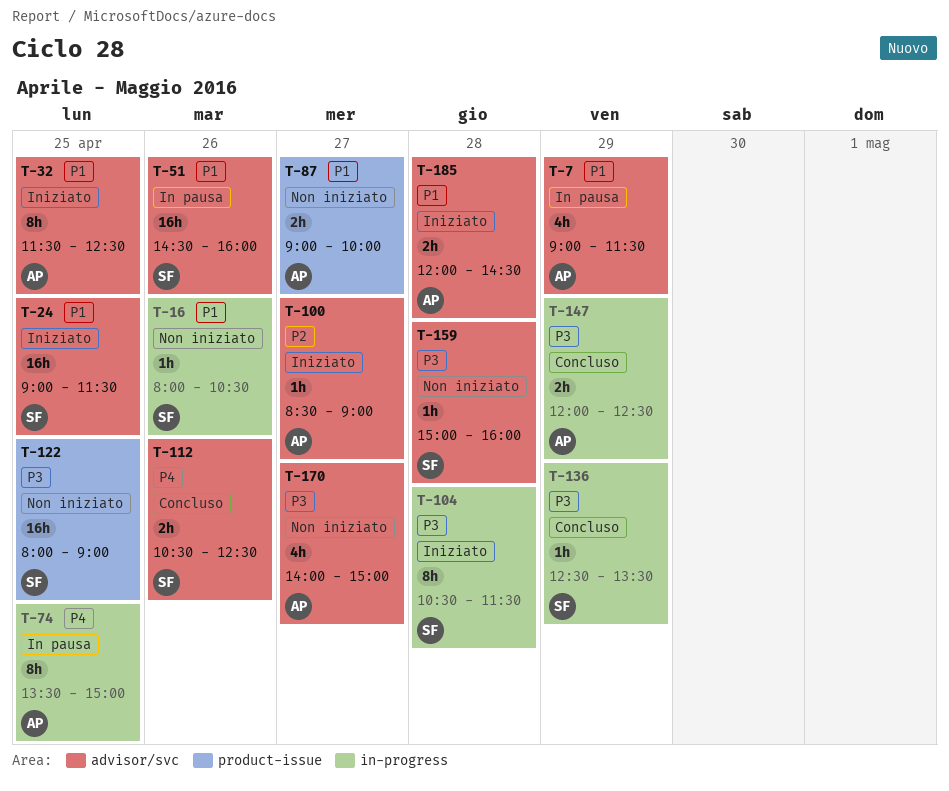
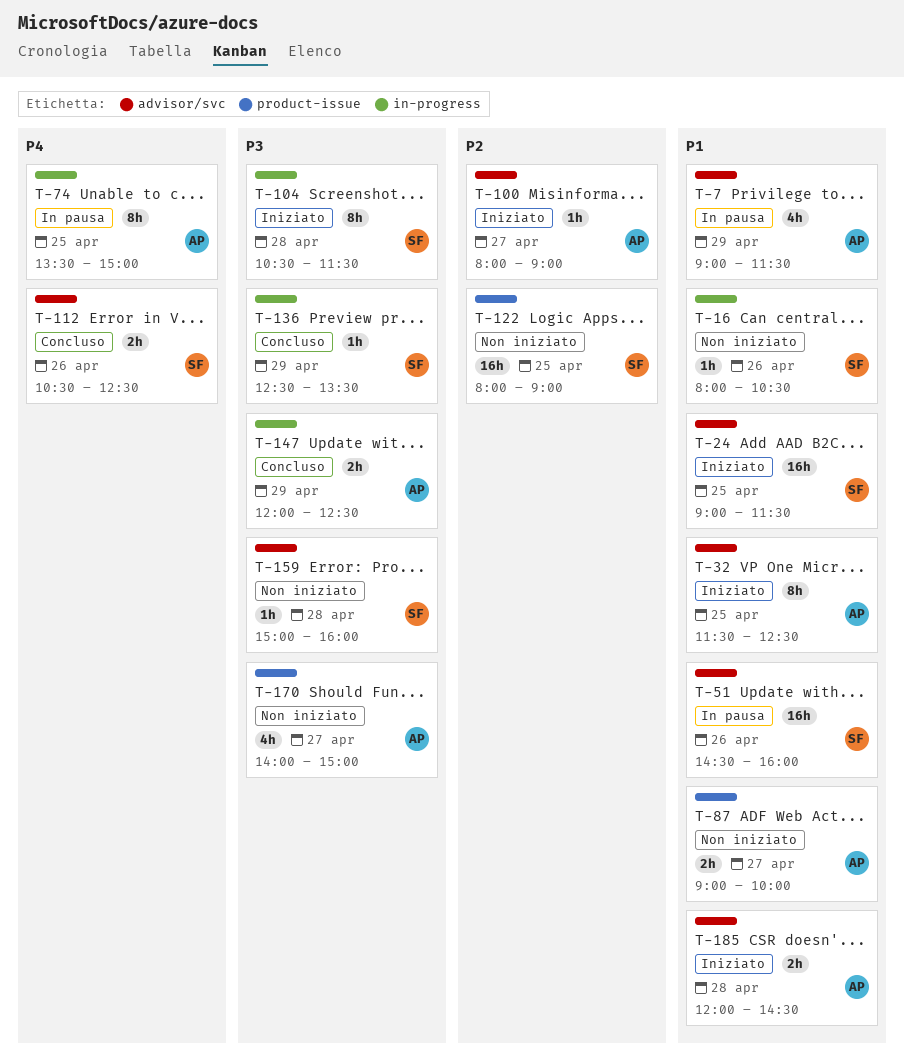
T-100, begins: 08:30 -> 08:00
T-122, priority: P3 -> P2
T-170, label: advisor/svc -> product-issue

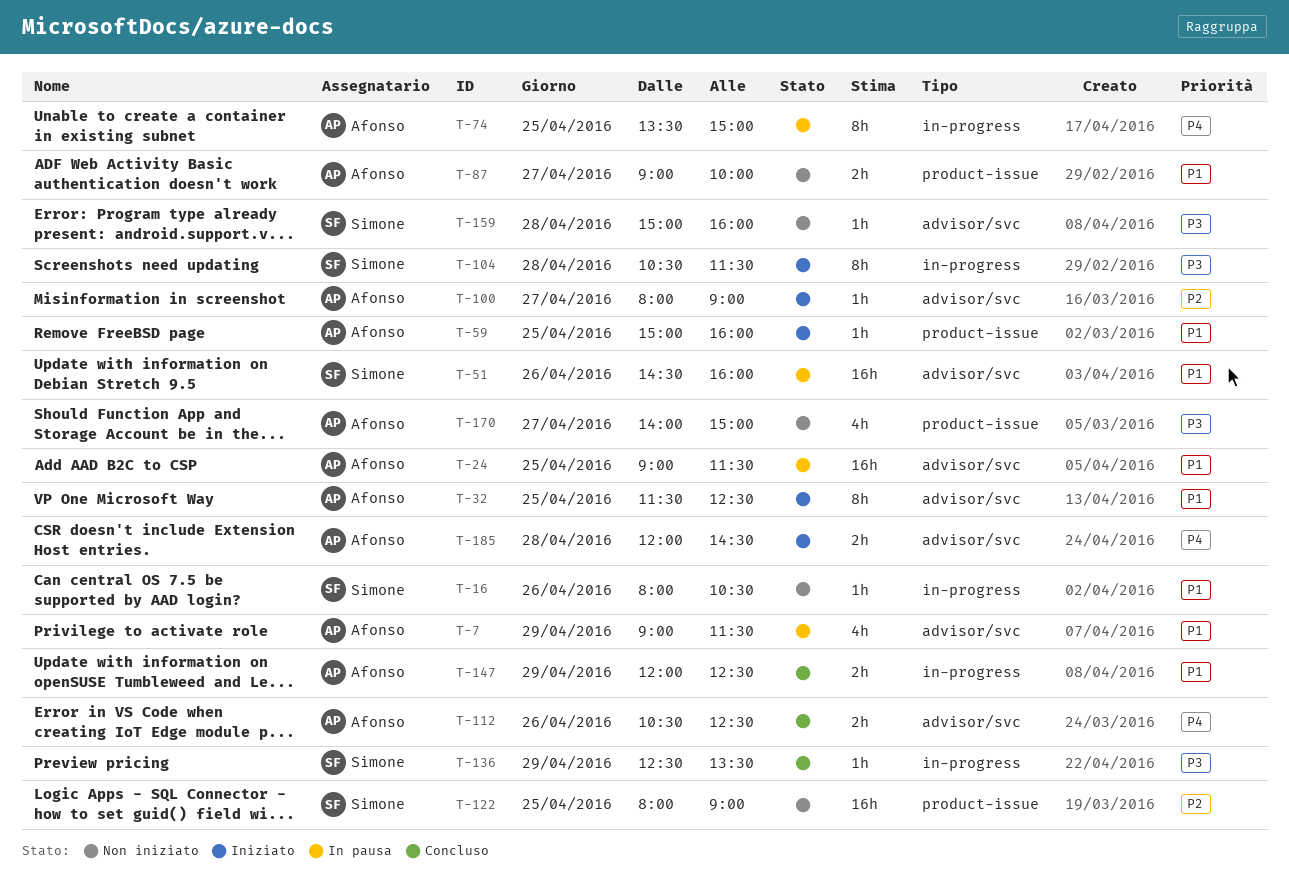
T-24, status: Iniziato -> In pausa
T-24, owner: Simone -> Afonso
T-59: none -> present
T-112, owner: Simone -> Afonso
T-147, priority: P3 -> P1
T-185, priority: P1 -> P4

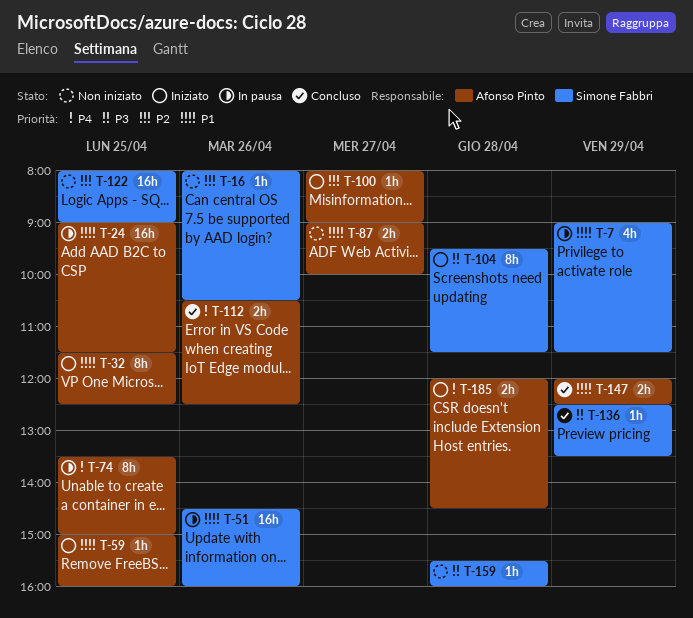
T-7, owner: Afonso Pinto -> Simone Fabbri
T-16, priority: P1 -> P2
T-104, begins: 10:30 -> 09:30
T-159, begins: 15:00 -> 15:30
T-170: present -> none

